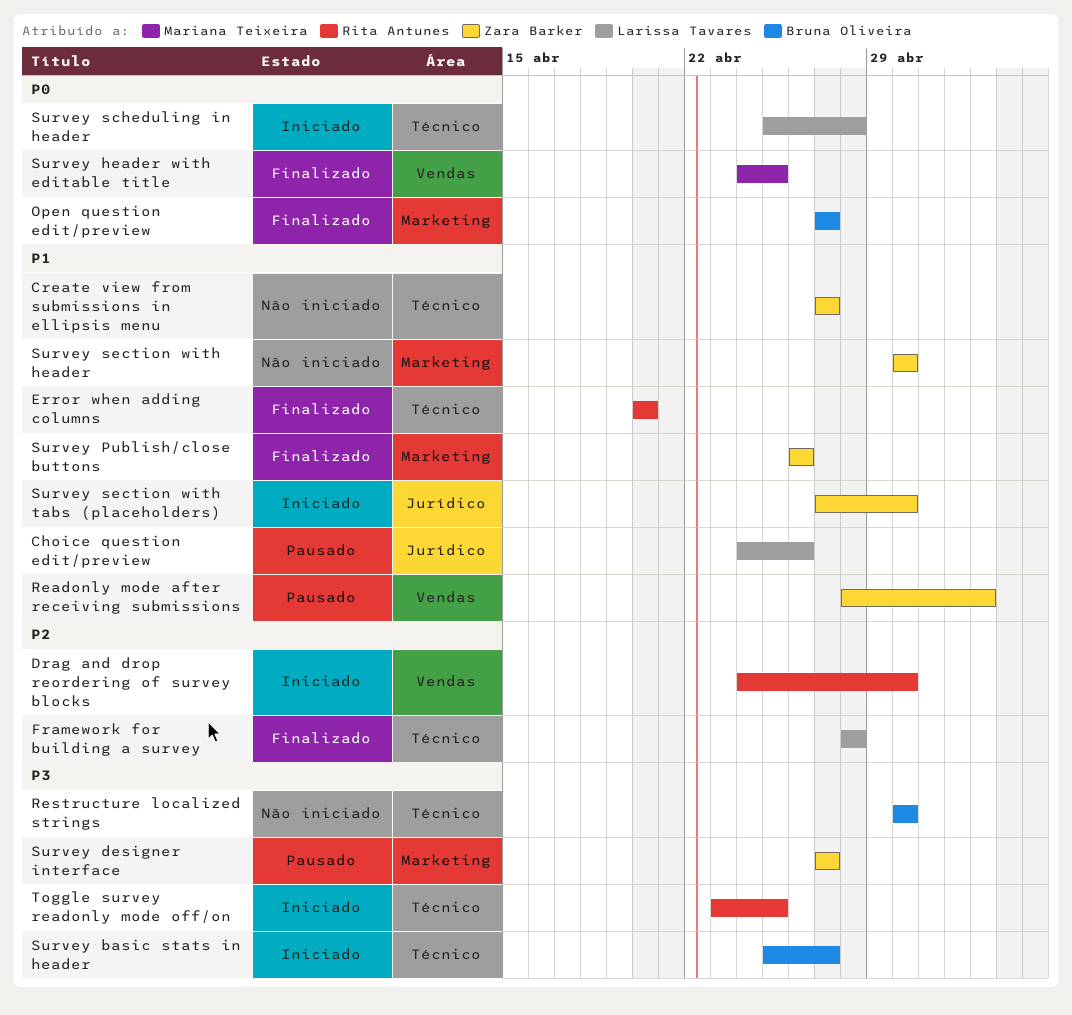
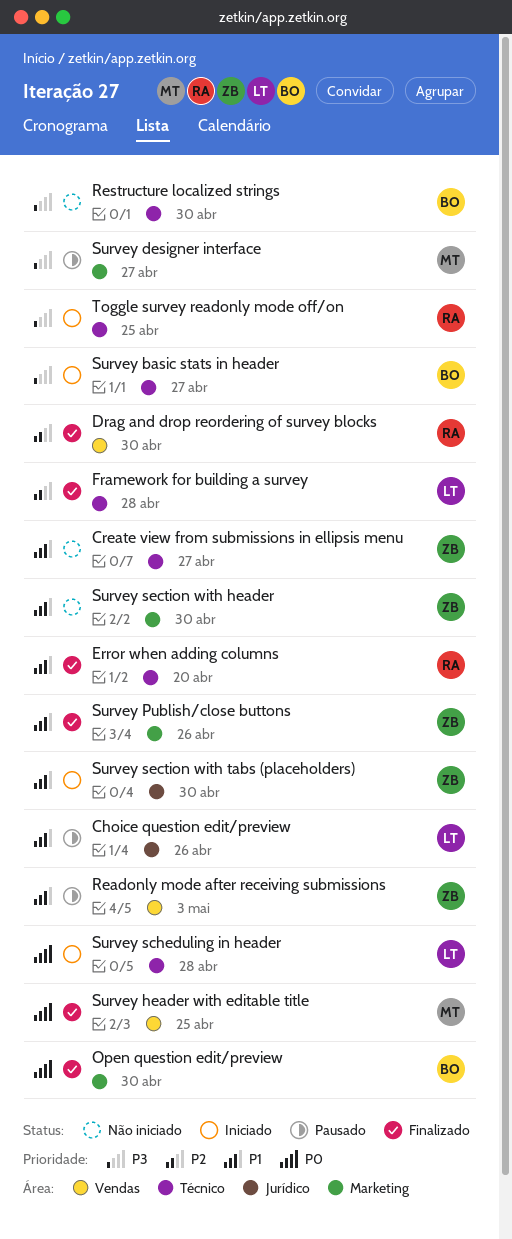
Drag and drop reordering of survey blocks, status: Iniciado -> Finalizado
Open question edit/preview, due: Apr 27 -> Apr 30
Survey designer interface, owner: Zara Barker -> Mariana Teixeira

